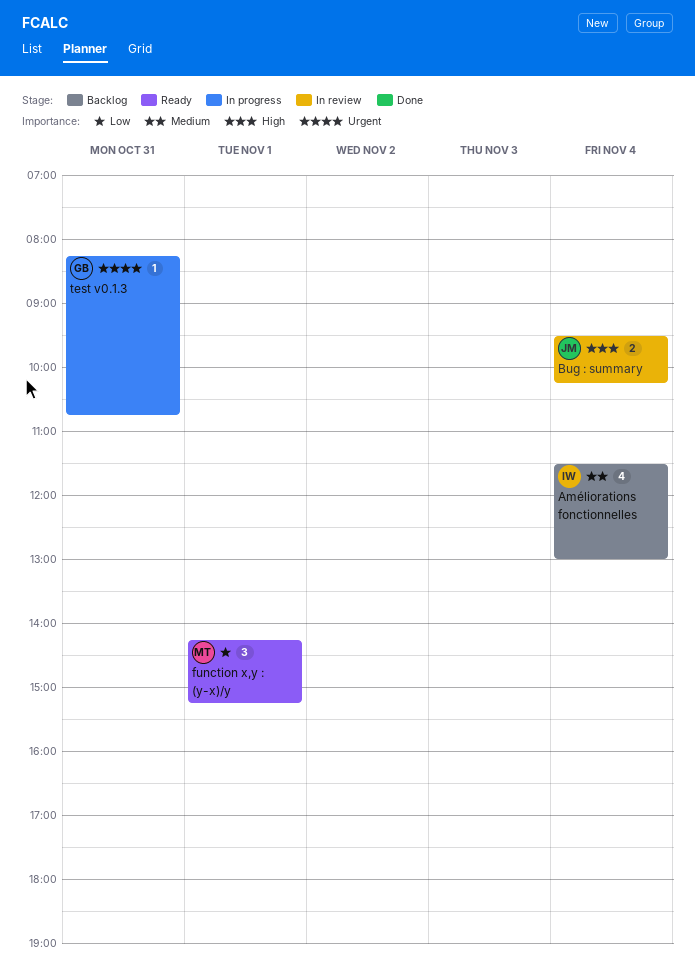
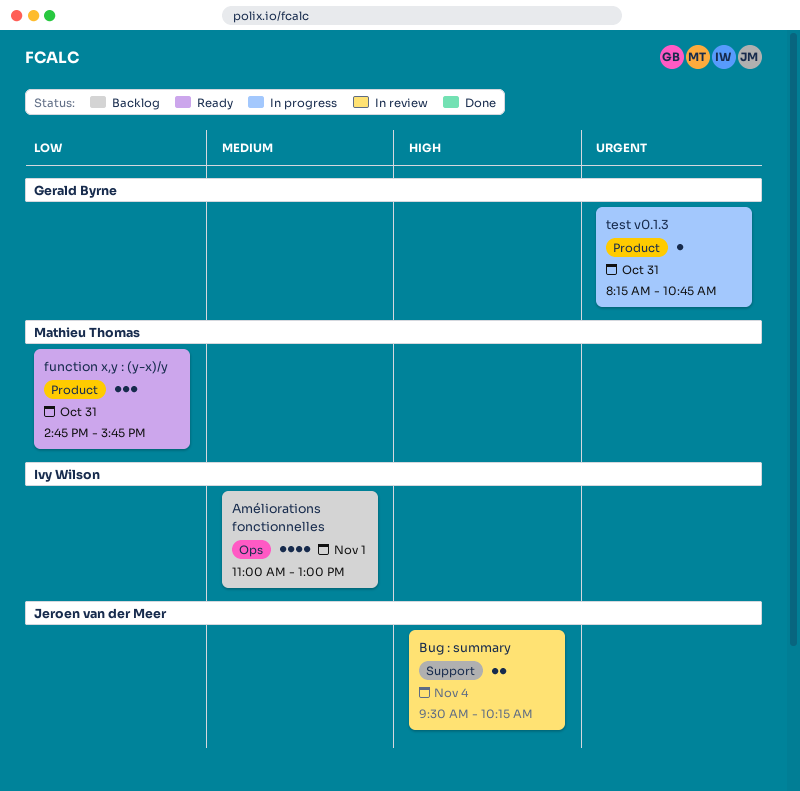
Améliorations fonctionnelles, day: Nov 4 -> Nov 1
Améliorations fonctionnelles, begins: 11:30 -> 11:00
function x,y : (y-x)/y, day: Nov 1 -> Oct 31
function x,y : (y-x)/y, begins: 14:15 -> 14:45
function x,y : (y-x)/y, ends: 15:15 -> 15:45

